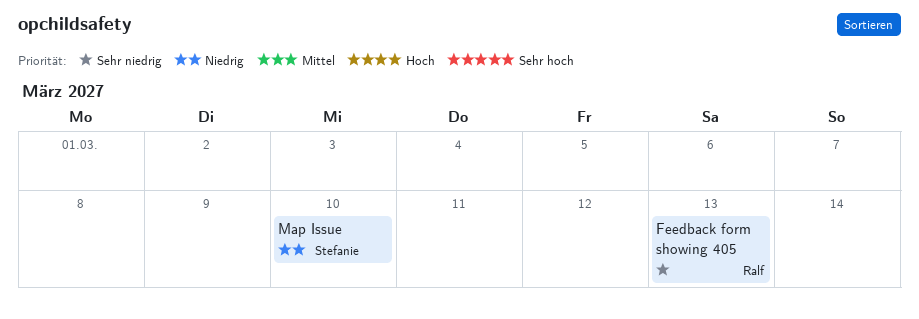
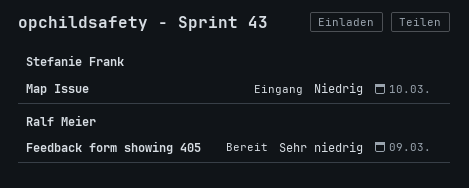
Feedback form showing 405, due: Mar 13 -> Mar 9

